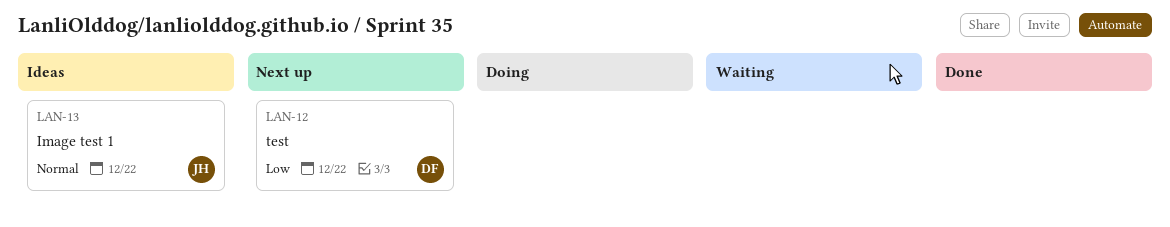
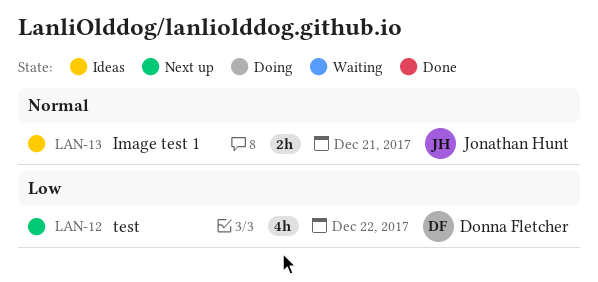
LAN-13, due: Dec 22 -> Dec 21

